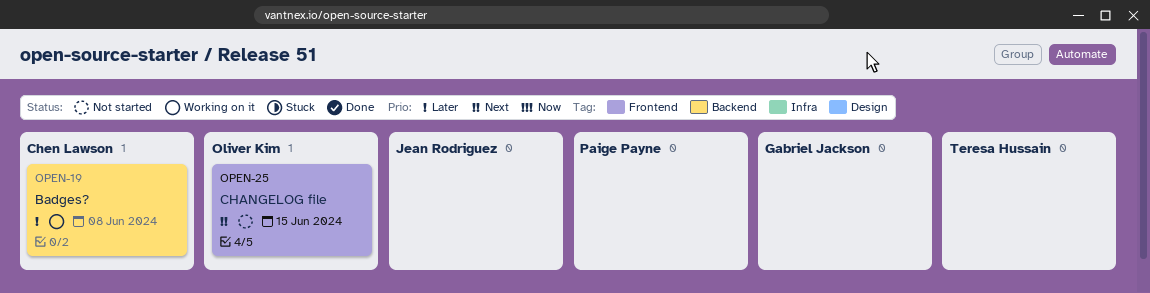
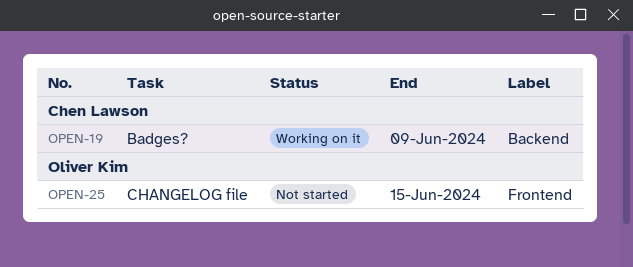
OPEN-19, due: Jun 8 -> Jun 9

